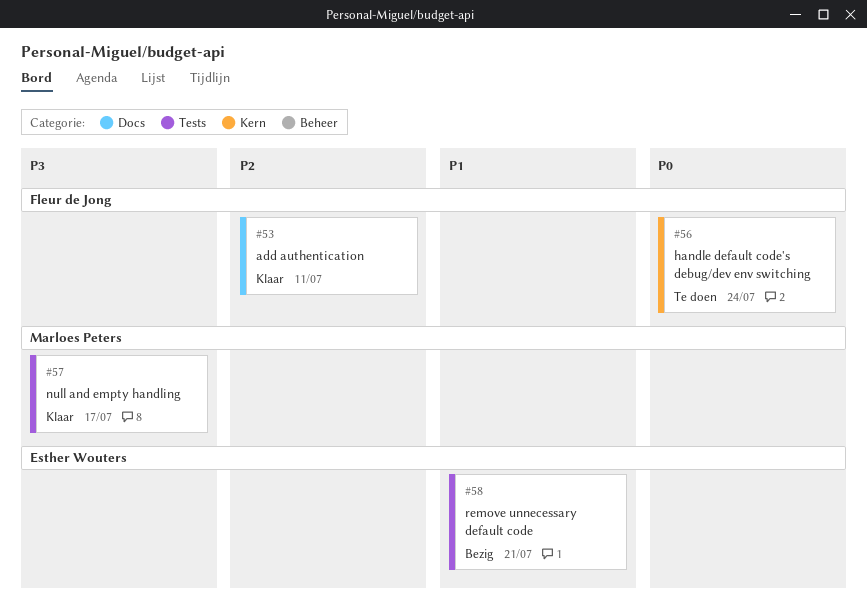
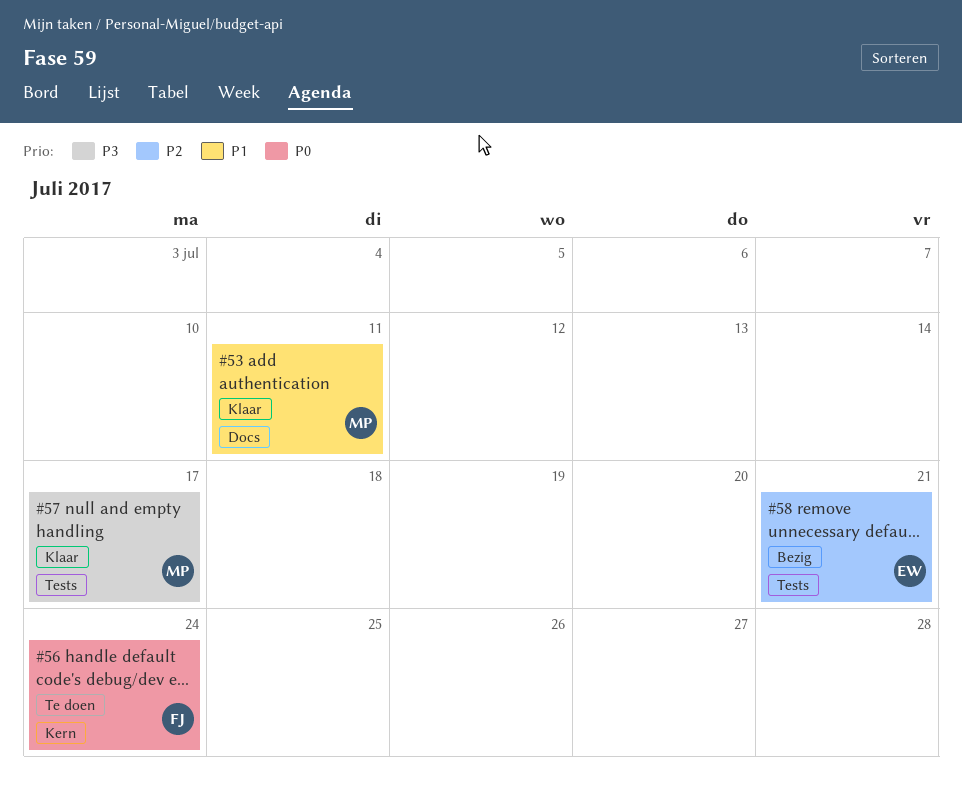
#53, owner: Fleur de Jong -> Marloes Peters
#53, priority: P2 -> P1
#58, priority: P1 -> P2

